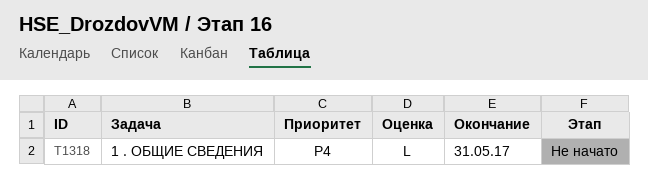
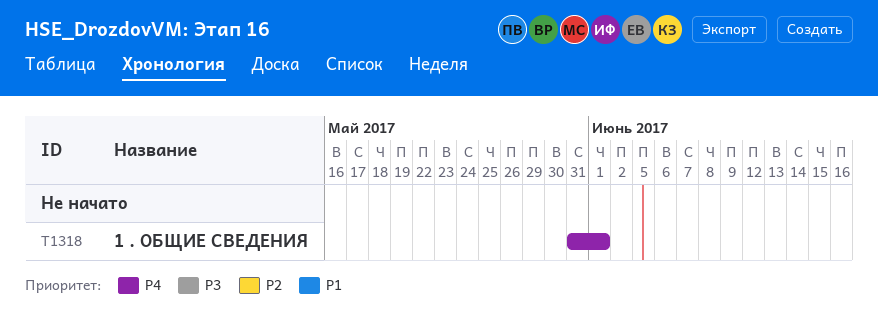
T1318, due: May 31 -> Jun 1

